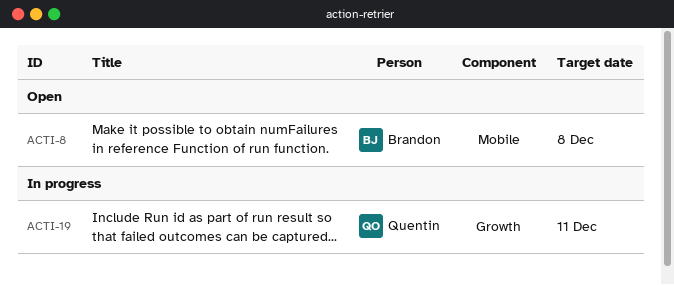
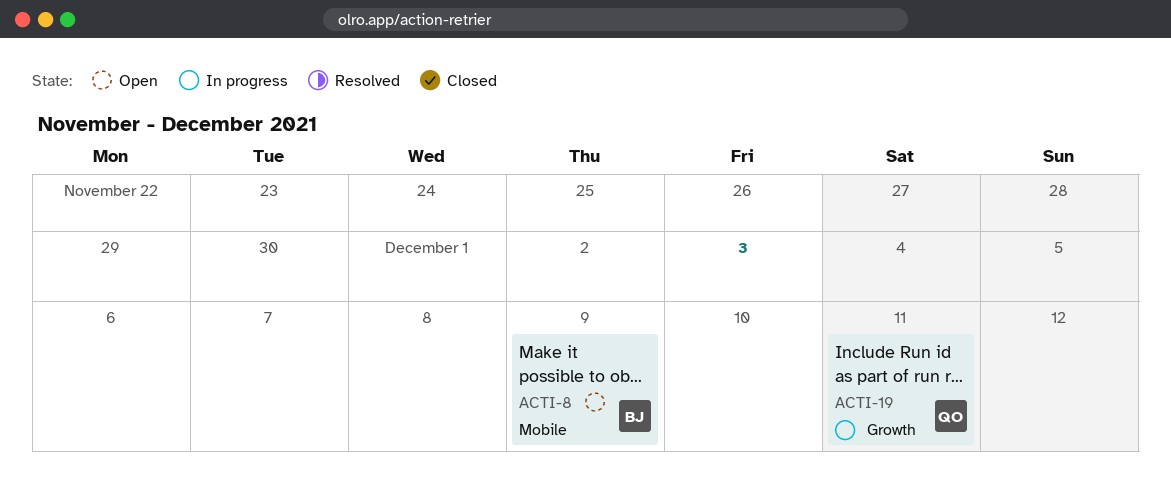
ACTI-8, due: Dec 8 -> Dec 9

